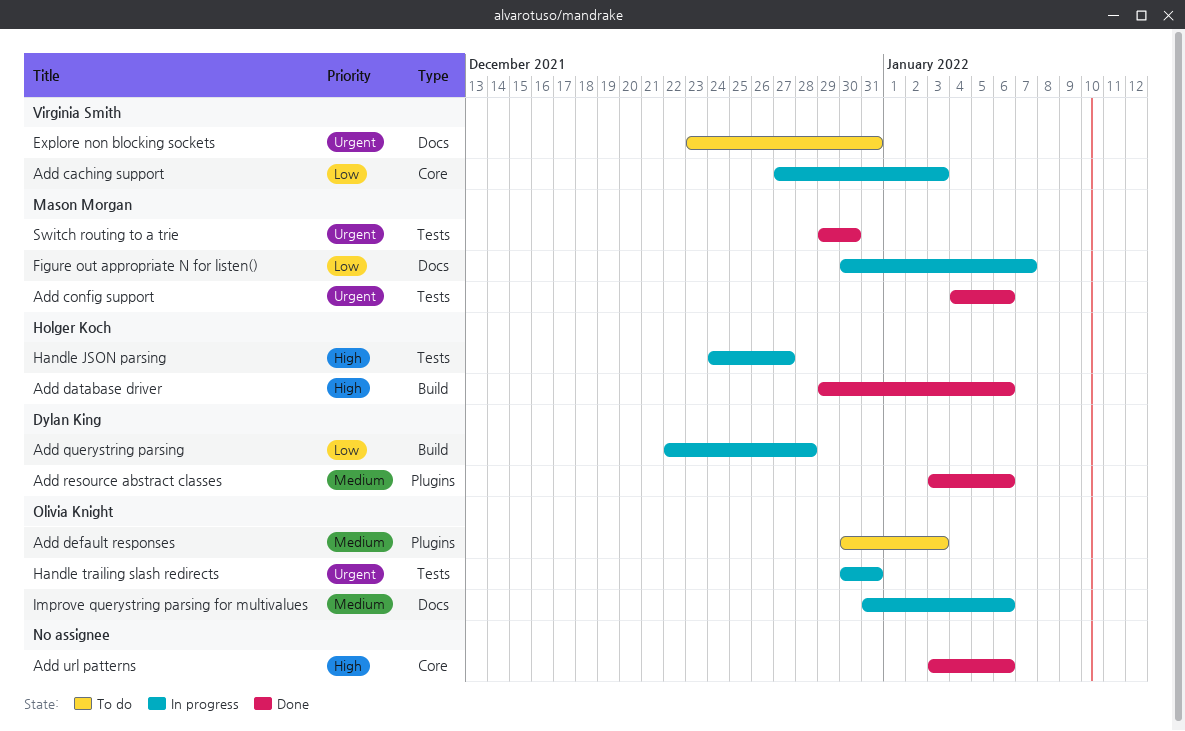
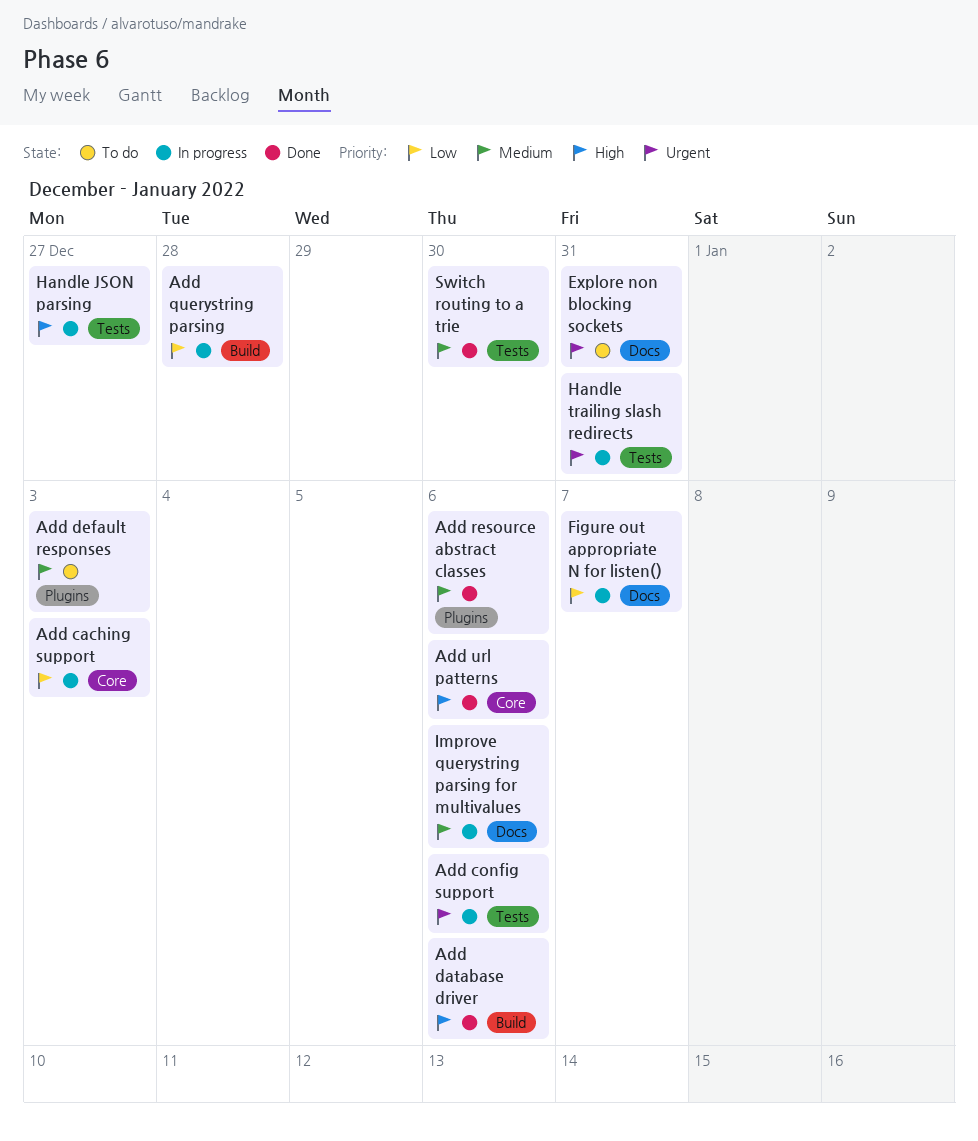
Add config support, status: Done -> In progress
Switch routing to a trie, priority: Urgent -> Medium

